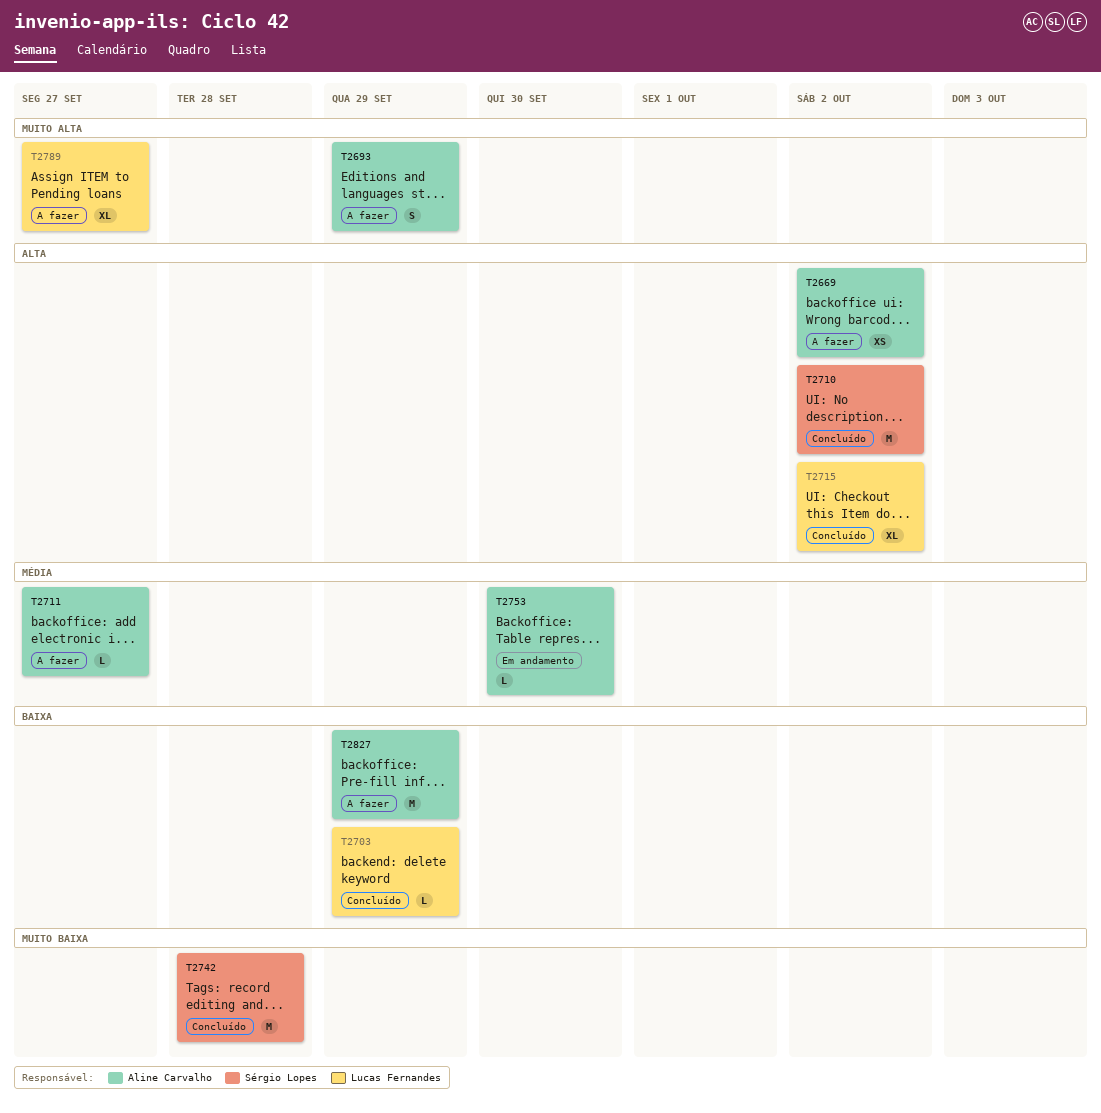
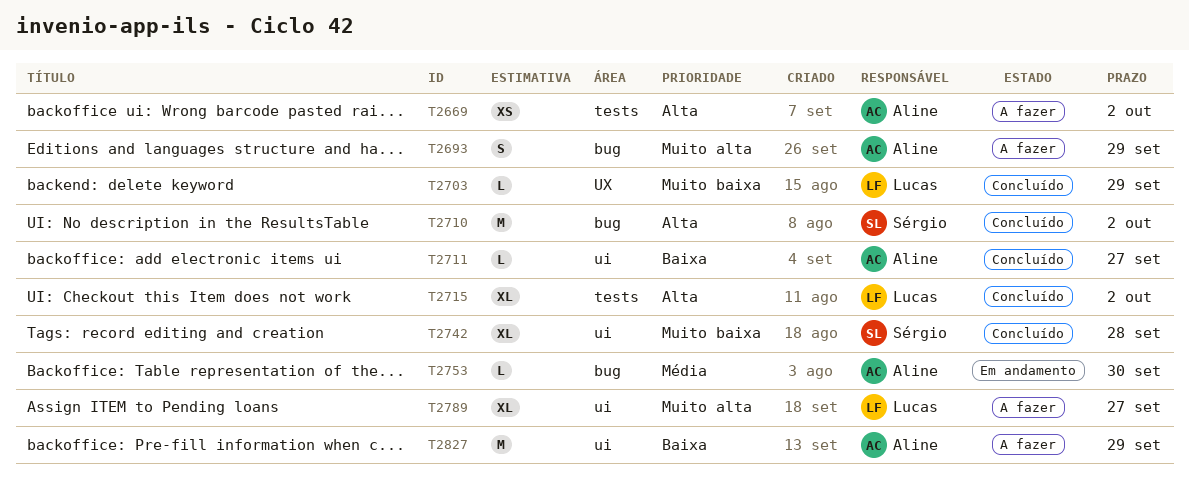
T2703, priority: Baixa -> Muito baixa
T2711, status: A fazer -> Concluído
T2711, priority: Média -> Baixa
T2742, estimate: M -> XL

